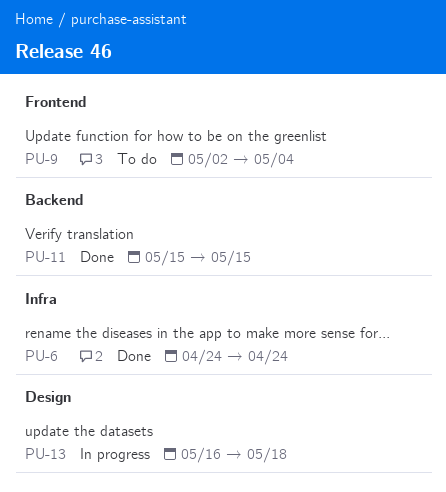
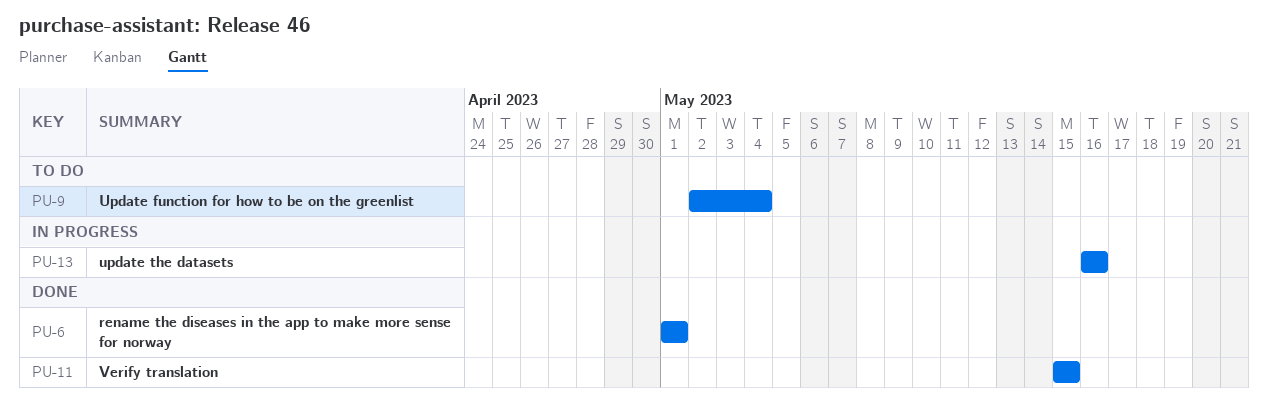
PU-6, start: Apr 24 -> May 1
PU-6, due: Apr 24 -> May 1
PU-13, due: May 18 -> May 16

